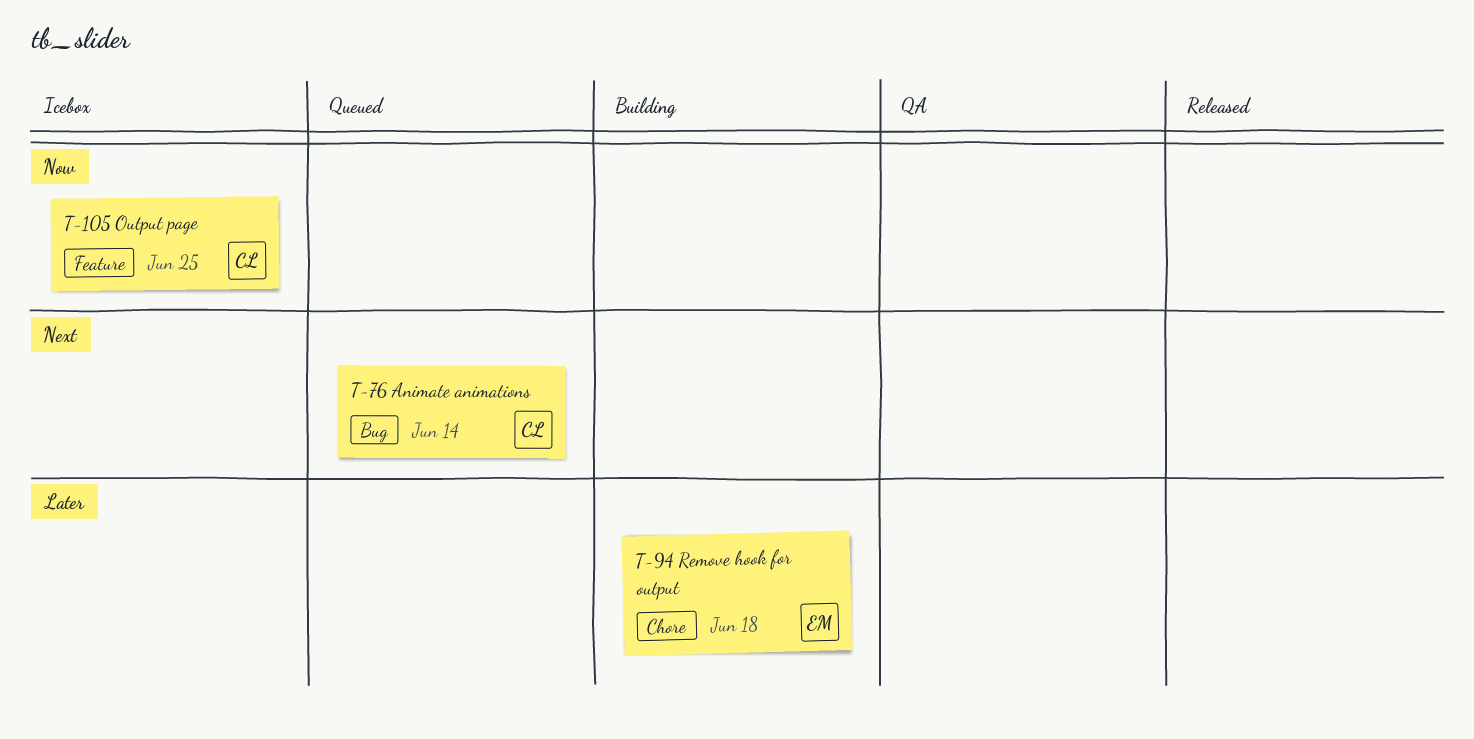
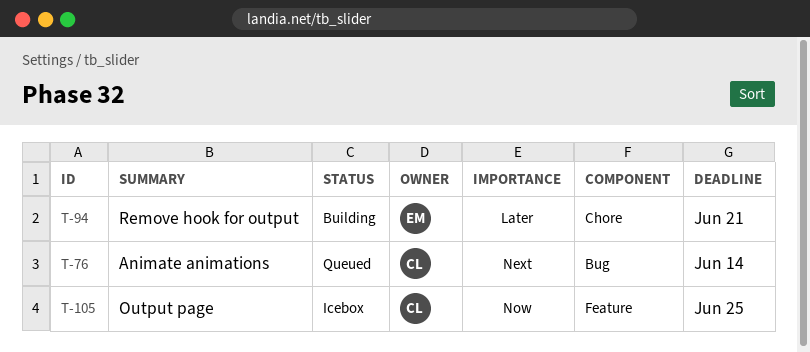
T-94, due: Jun 18 -> Jun 21

